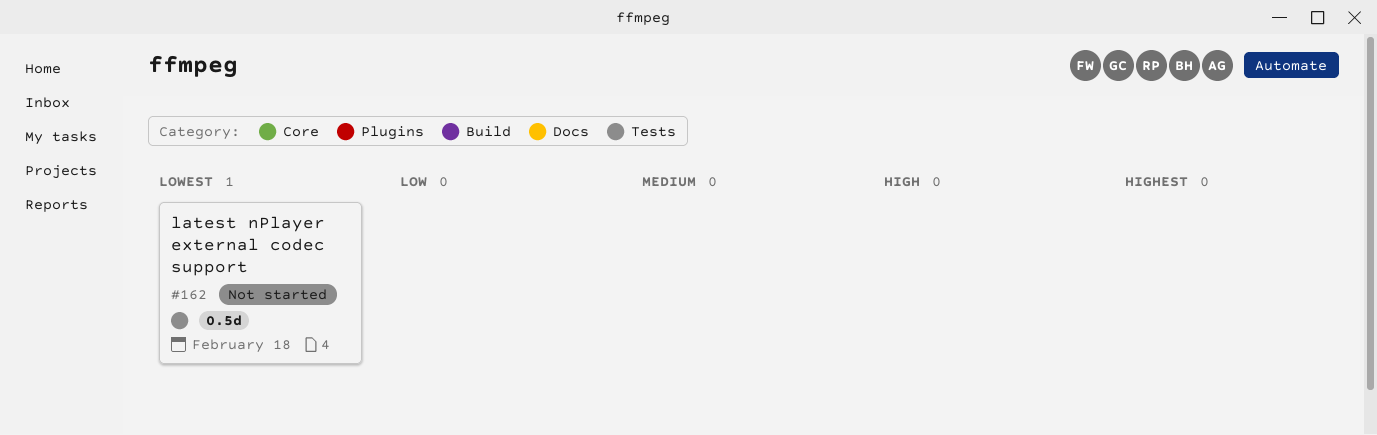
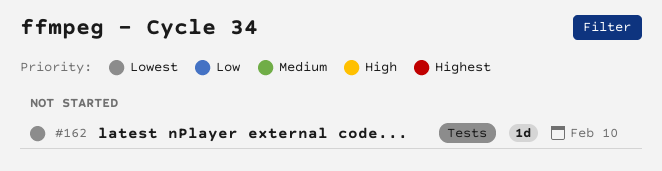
#162, estimate: 0.5d -> 1d
#162, due: Feb 18 -> Feb 10

